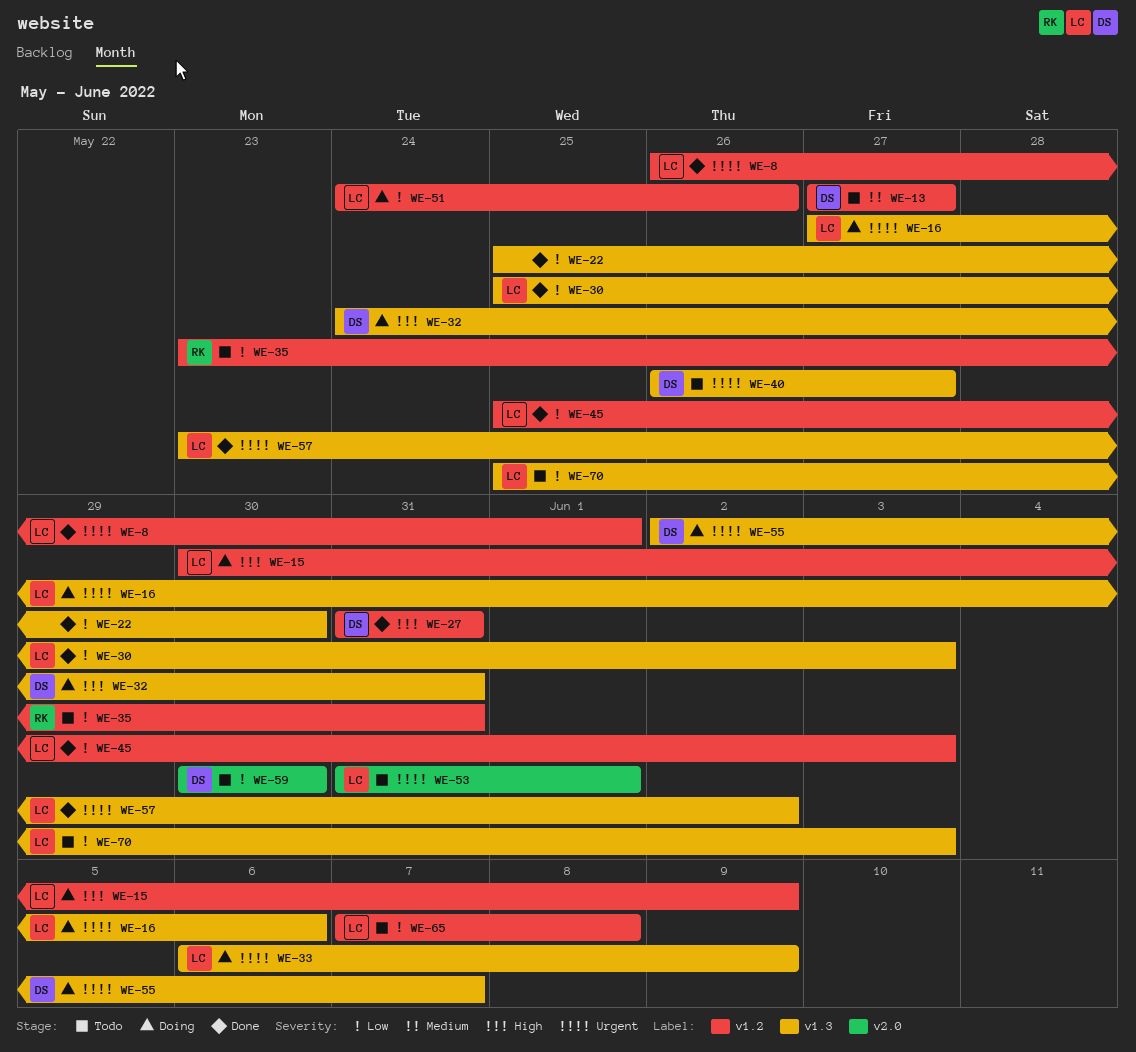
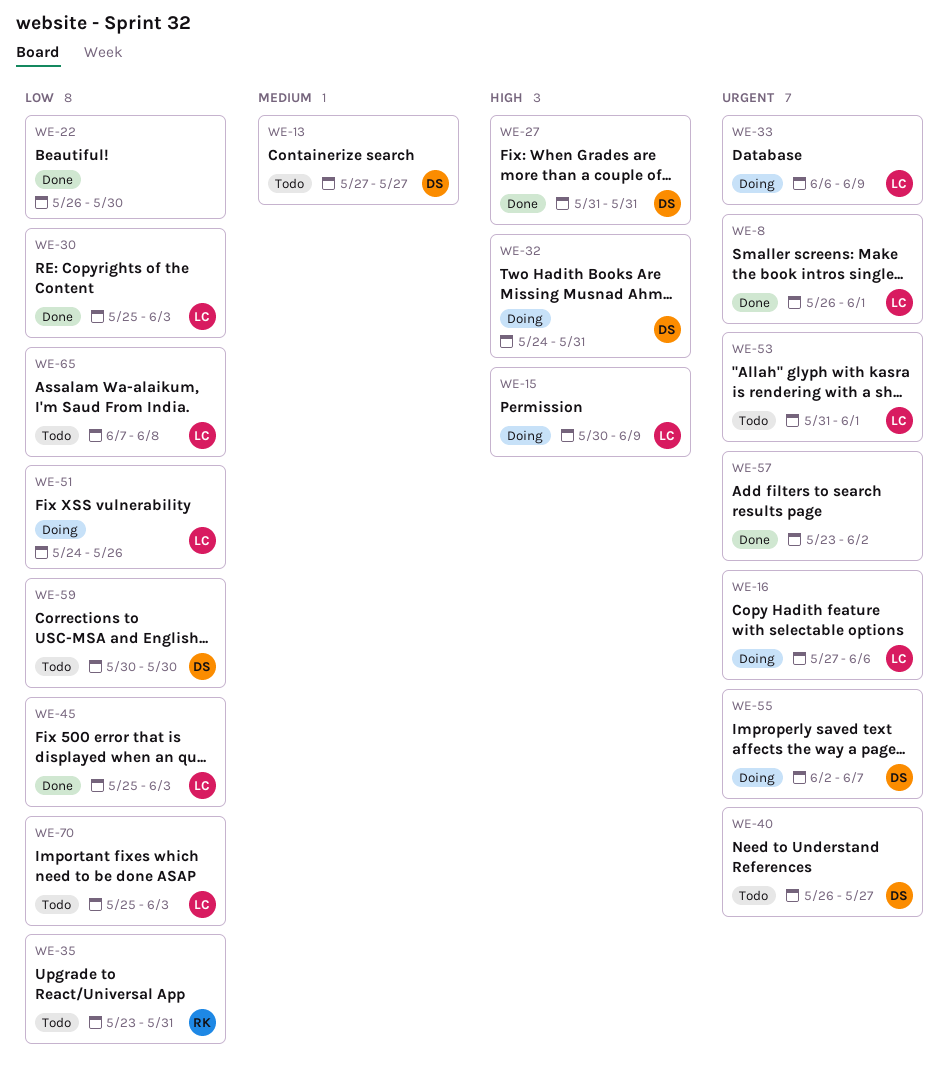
WE-22, start: May 25 -> May 26
WE-57, owner: LC -> none

